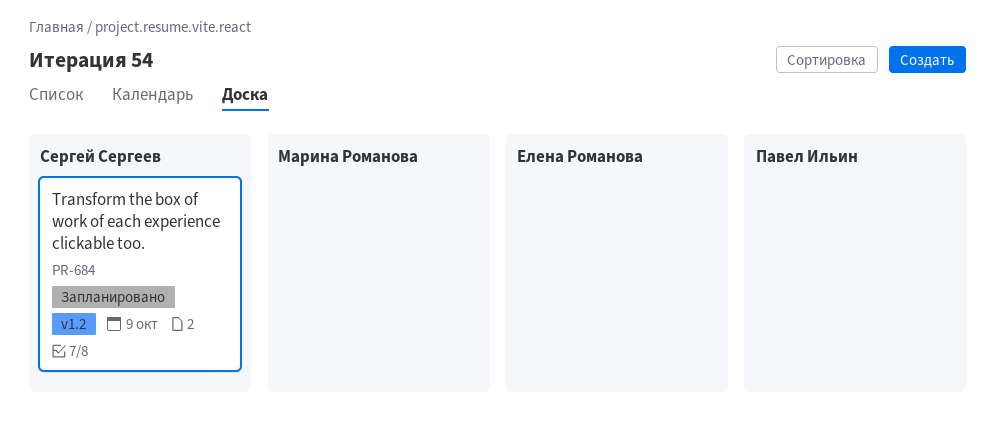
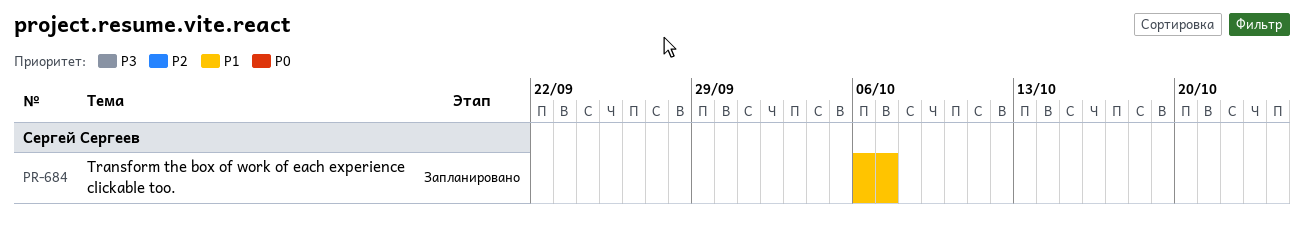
PR-684, due: Oct 9 -> Oct 7

